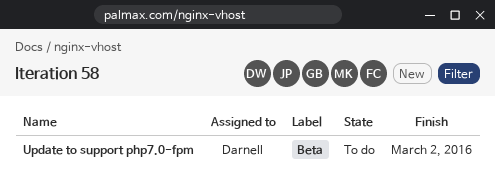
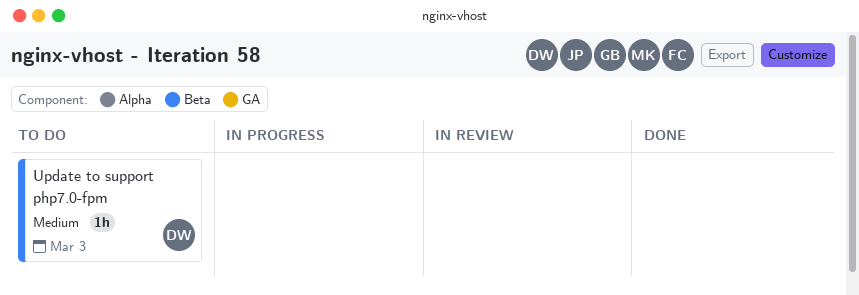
Update to support php7.0-fpm, due: Mar 2 -> Mar 3

